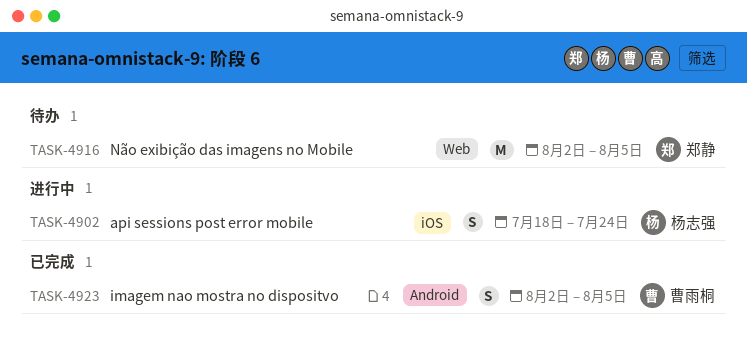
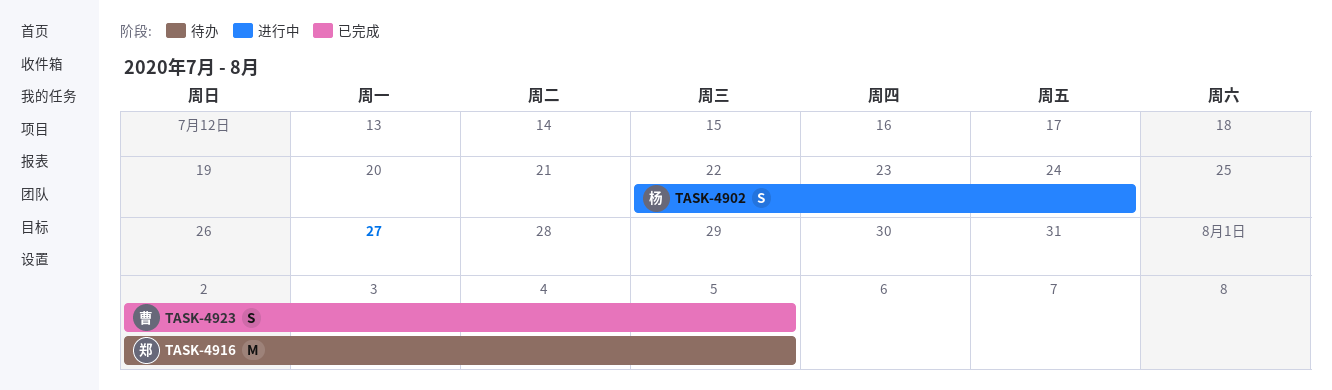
TASK-4902, start: Jul 18 -> Jul 22

